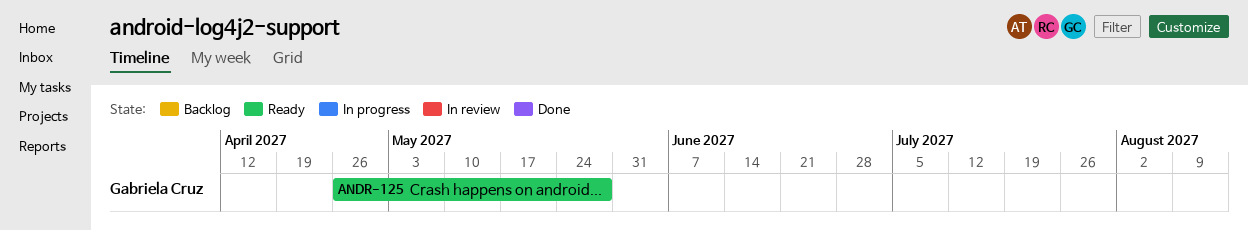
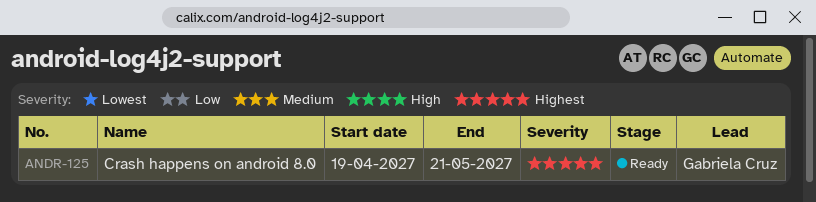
ANDR-125, start: Apr 26 -> Apr 19
ANDR-125, due: May 28 -> May 21

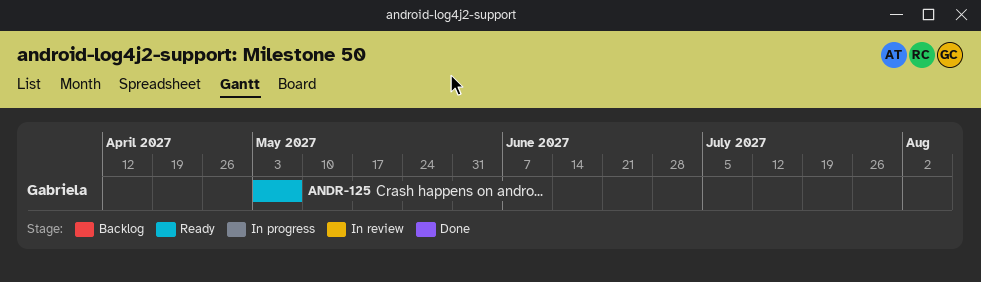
ANDR-125, start: Apr 19 -> May 3
ANDR-125, due: May 21 -> May 7

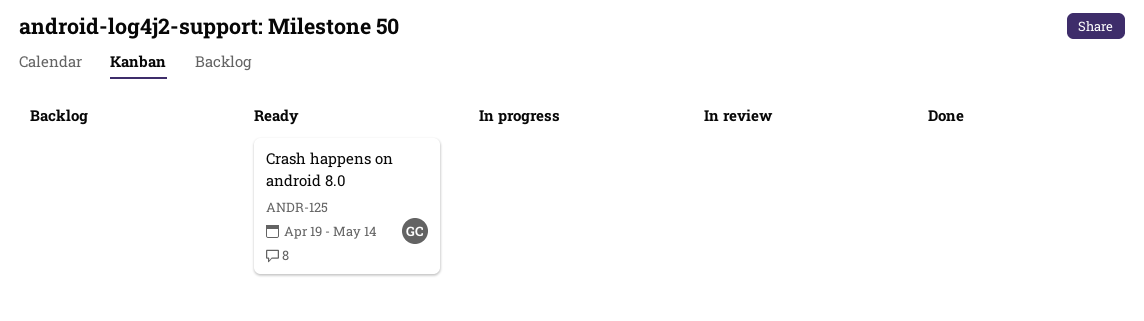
ANDR-125, start: May 3 -> Apr 19
ANDR-125, due: May 7 -> May 14

